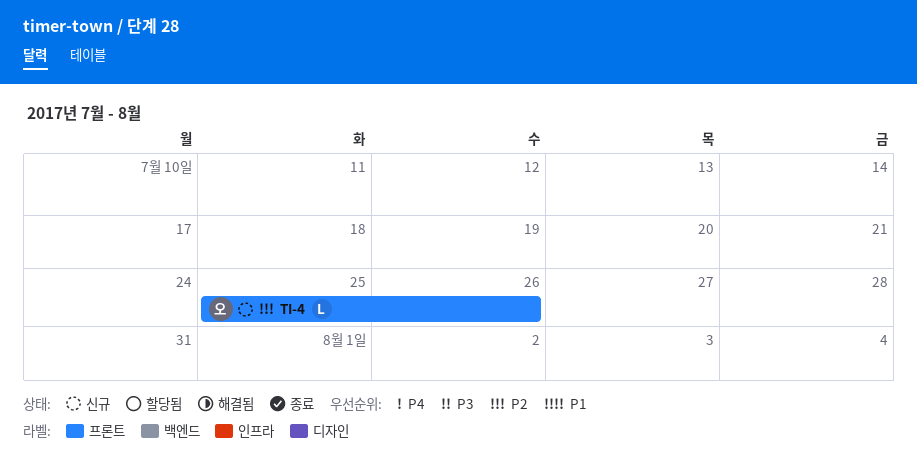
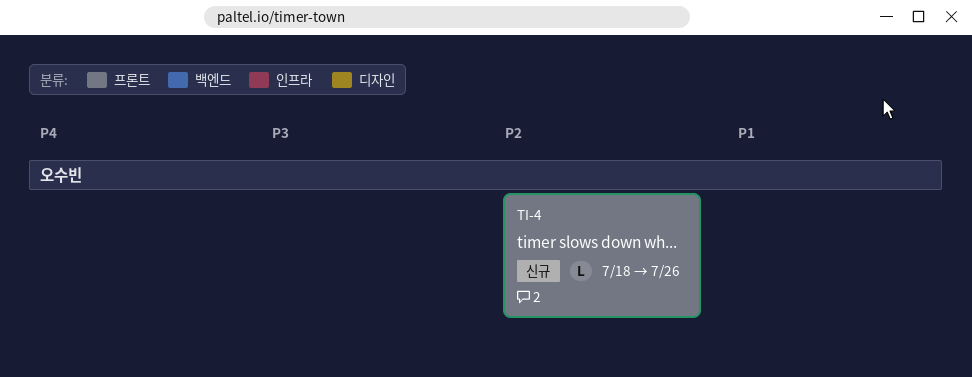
TI-4, start: Jul 25 -> Jul 18

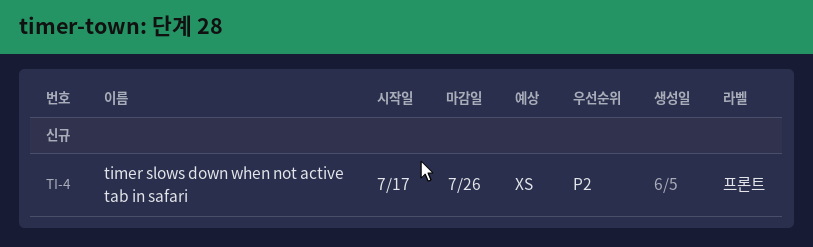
TI-4, estimate: L -> XS
TI-4, start: Jul 18 -> Jul 17

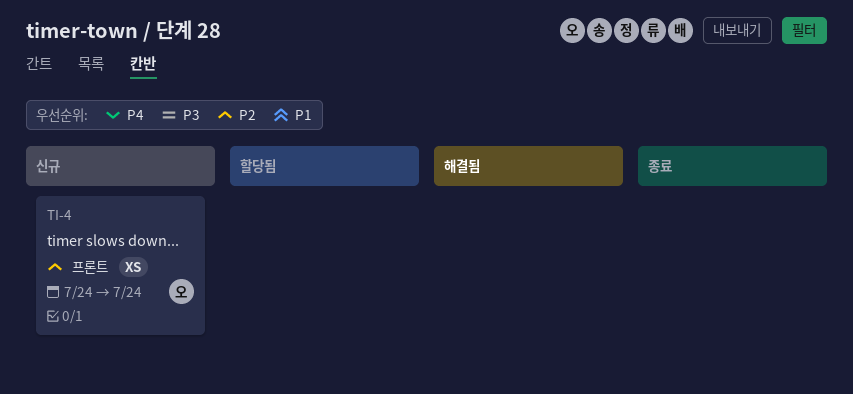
TI-4, start: Jul 17 -> Jul 24
TI-4, due: Jul 26 -> Jul 24

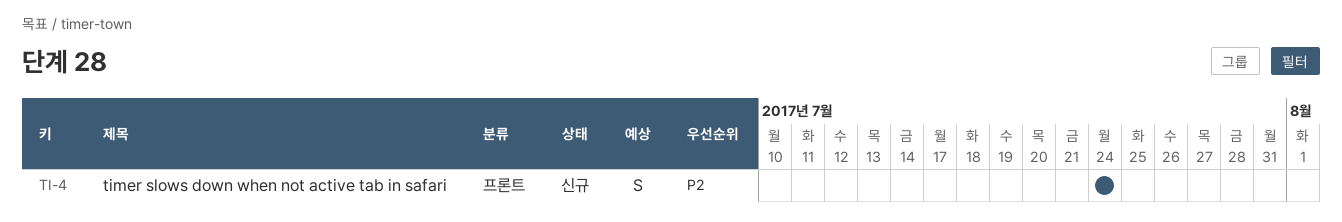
TI-4, estimate: XS -> S

